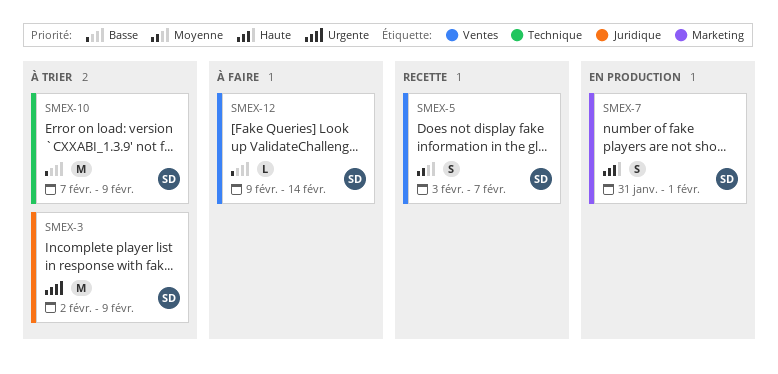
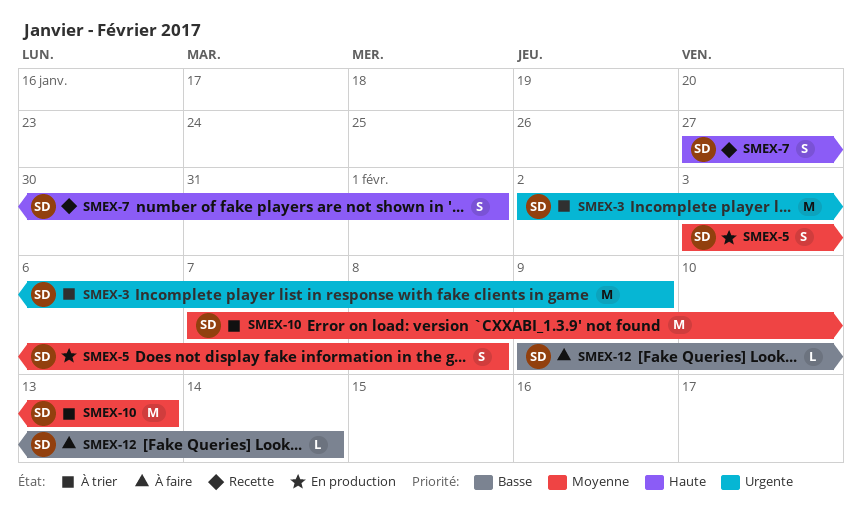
SMEX-5, status: Recette -> En production
SMEX-5, due: Feb 7 -> Feb 8
SMEX-7, status: En production -> Recette
SMEX-7, start: Jan 31 -> Jan 27
SMEX-10, priority: Basse -> Moyenne
SMEX-10, due: Feb 9 -> Feb 13

